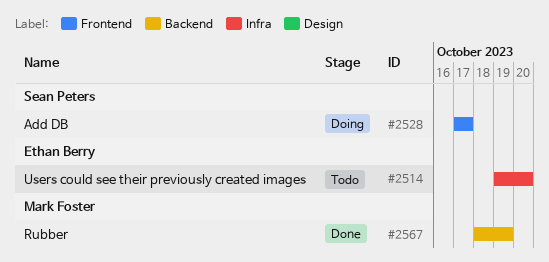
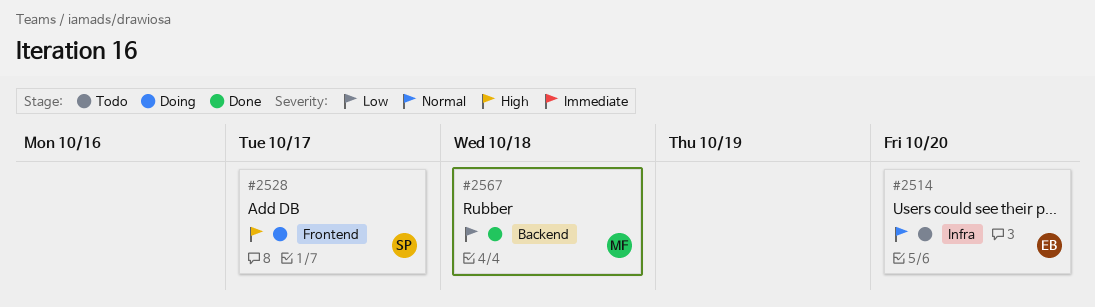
#2567, due: Oct 19 -> Oct 18

